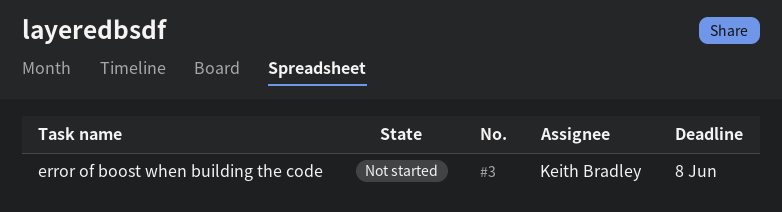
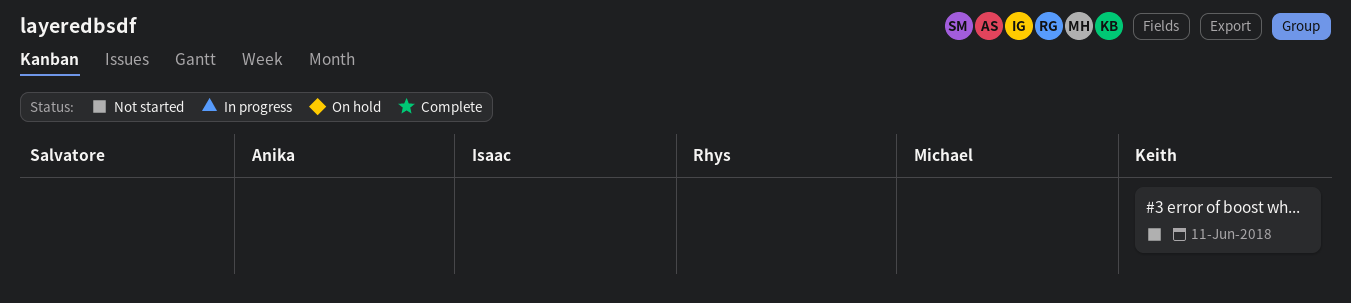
#3, due: Jun 8 -> Jun 11

